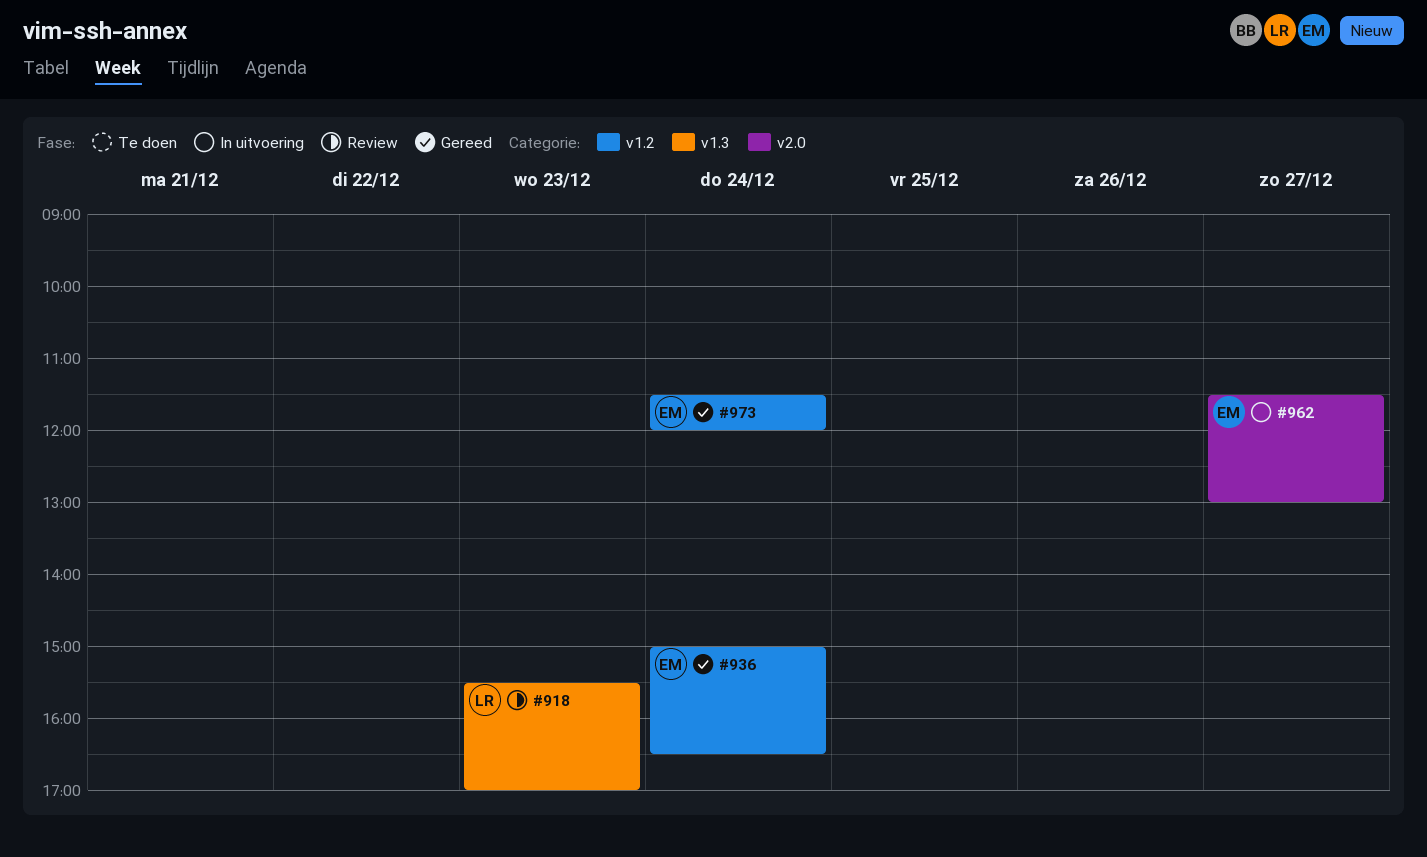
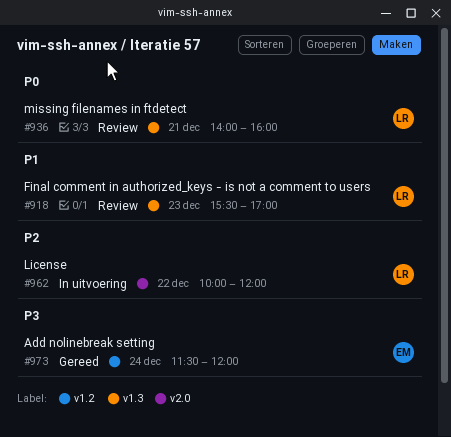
#936, status: Gereed -> Review
#936, owner: EM -> LR
#936, label: v1.2 -> v1.3
#936, day: Dec 24 -> Dec 21
#936, begins: 15:00 -> 14:00
#936, ends: 16:30 -> 16:00
#962, owner: EM -> LR
#962, day: Dec 27 -> Dec 22
#962, begins: 11:30 -> 10:00
#962, ends: 13:00 -> 12:00

